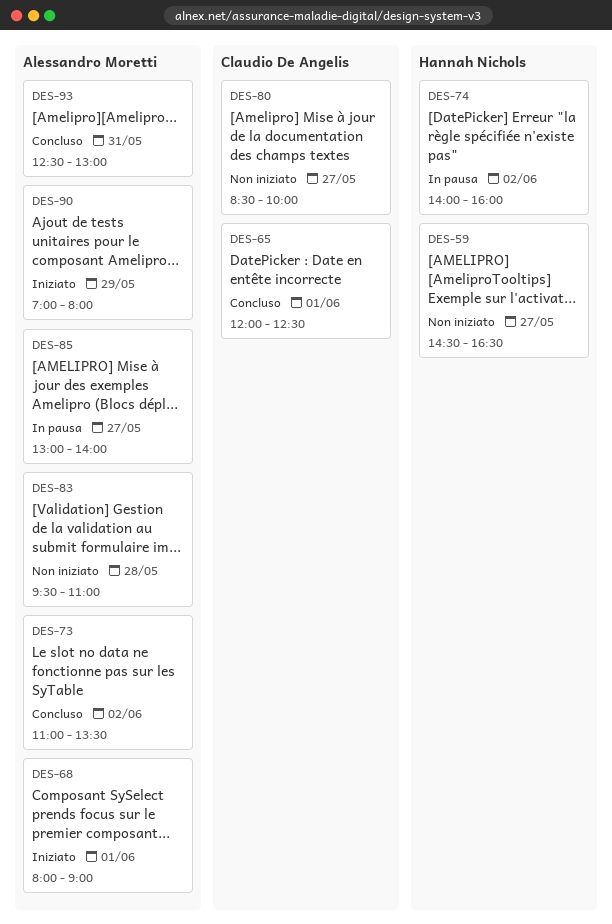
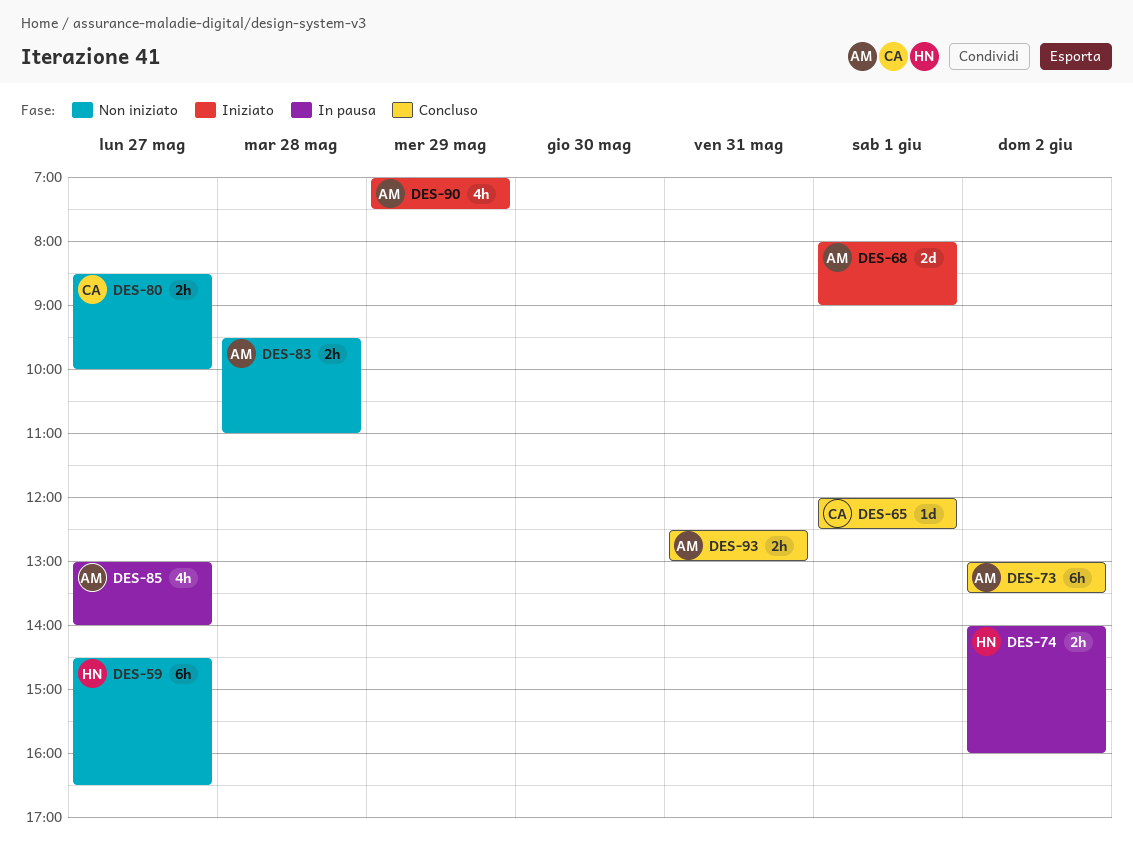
DES-73, begins: 11:00 -> 13:00
DES-90, ends: 08:00 -> 07:30

